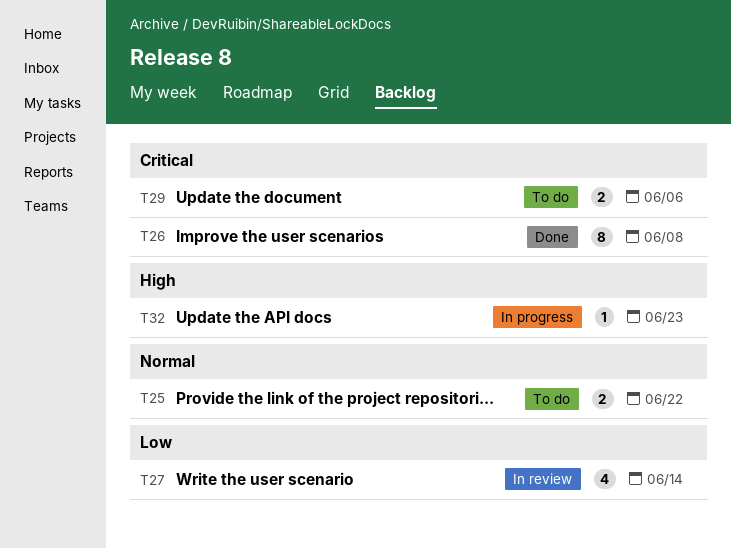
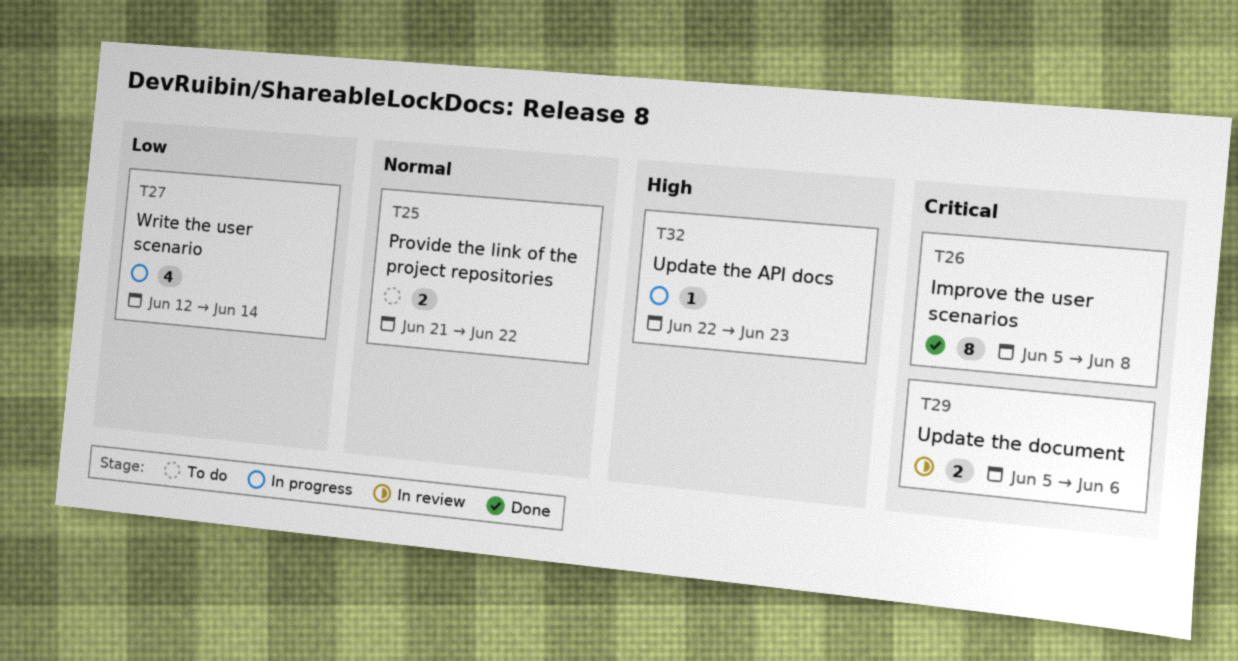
T27, status: In review -> In progress
T29, status: To do -> In review

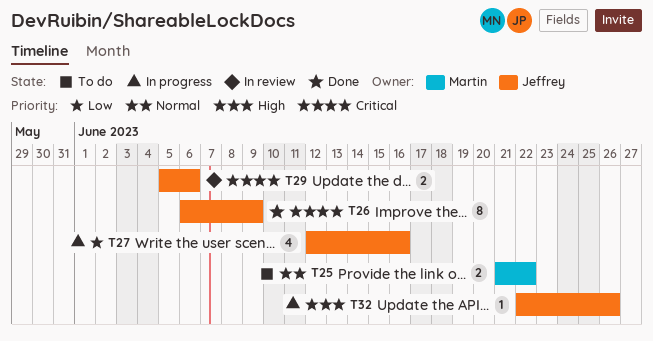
T26, start: Jun 5 -> Jun 6
T26, due: Jun 8 -> Jun 9
T27, due: Jun 14 -> Jun 16
T32, due: Jun 23 -> Jun 26

